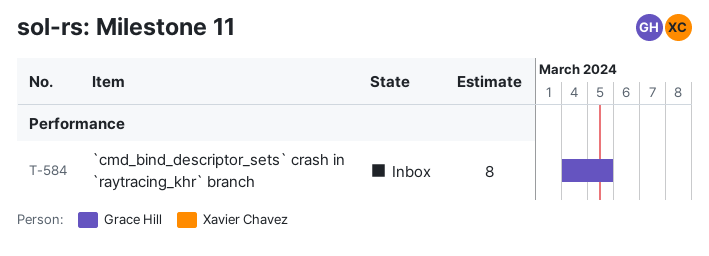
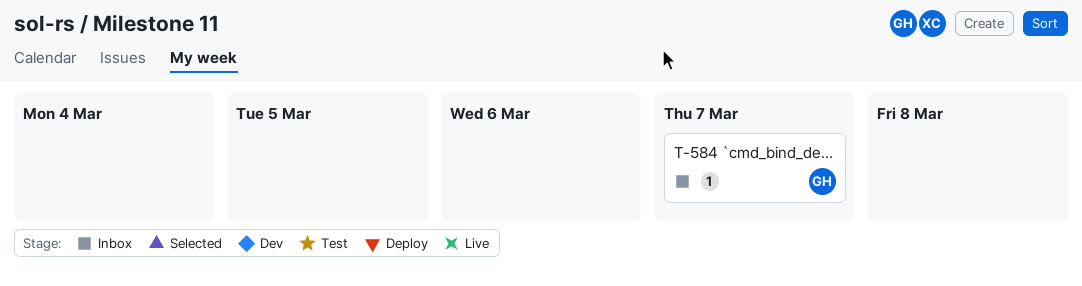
T-584, estimate: 8 -> 1
T-584, due: Mar 5 -> Mar 7

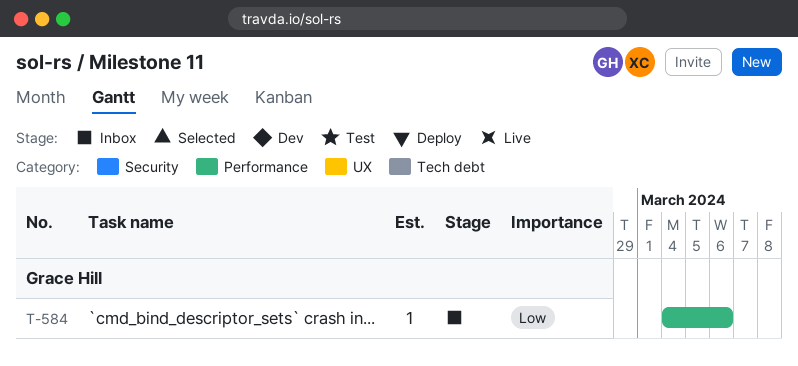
T-584, due: Mar 7 -> Mar 6

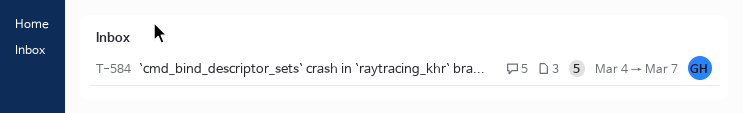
T-584, estimate: 1 -> 5
T-584, due: Mar 6 -> Mar 7

